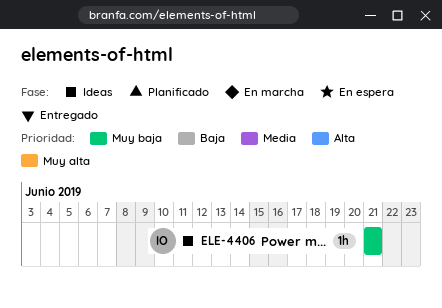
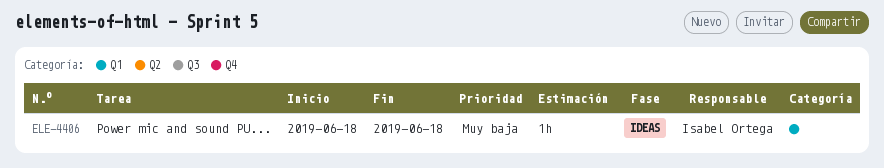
ELE-4406, start: Jun 21 -> Jun 18
ELE-4406, due: Jun 21 -> Jun 18

